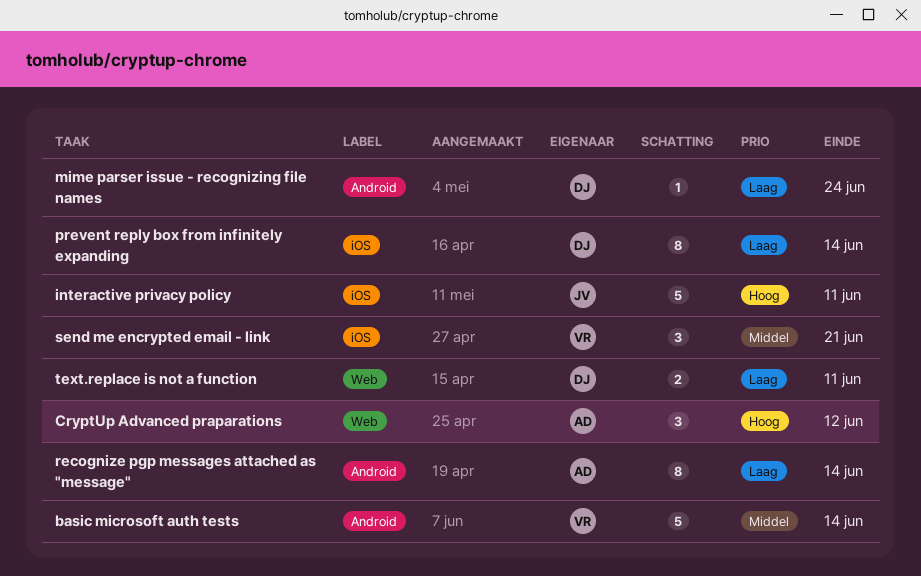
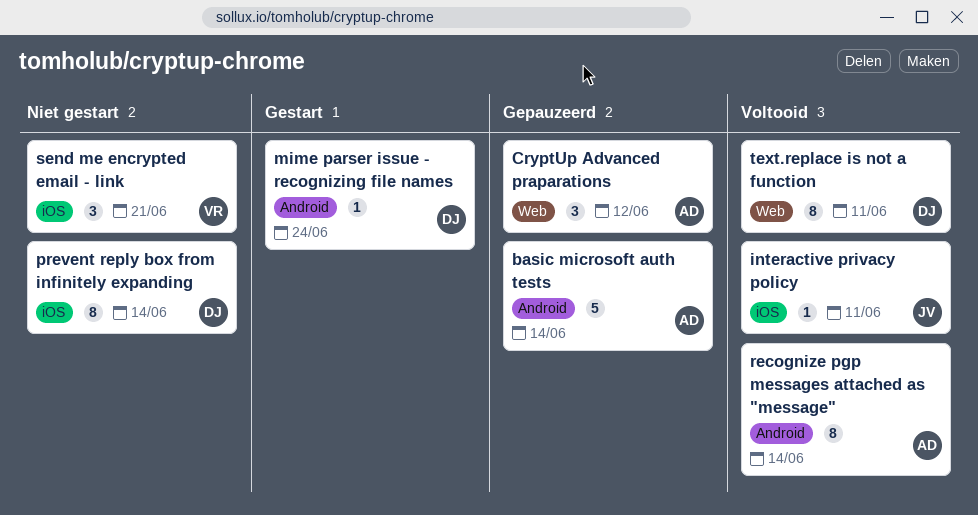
basic microsoft auth tests, owner: VR -> AD
interactive privacy policy, estimate: 5 -> 1
text.replace is not a function, estimate: 2 -> 8

